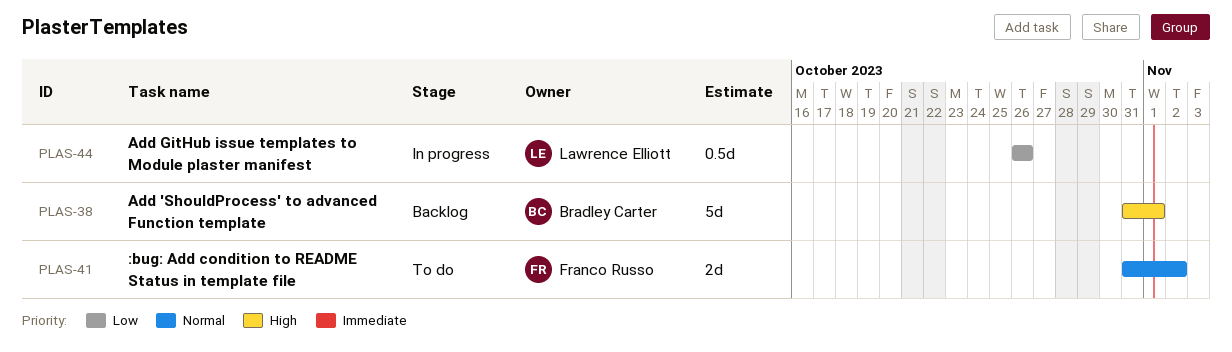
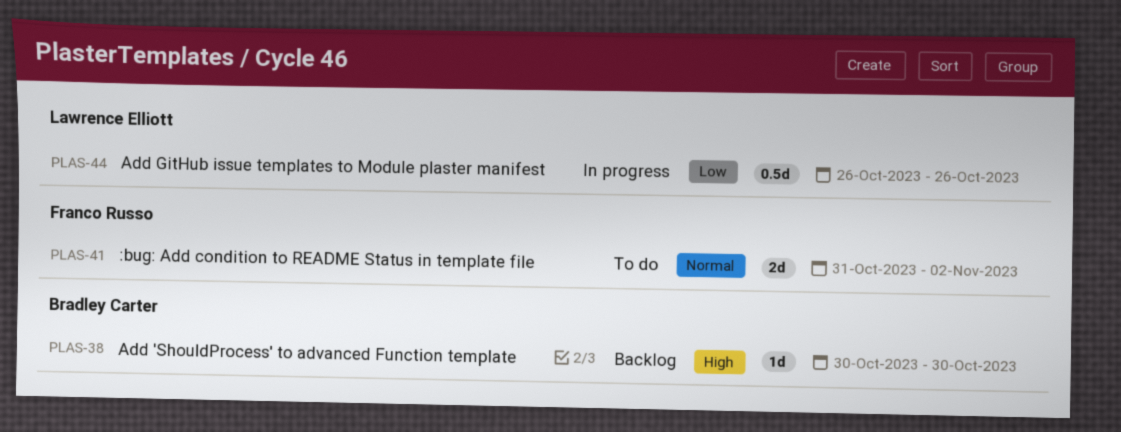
PLAS-38, estimate: 5d -> 1d
PLAS-38, start: Oct 31 -> Oct 30
PLAS-38, due: Nov 1 -> Oct 30

